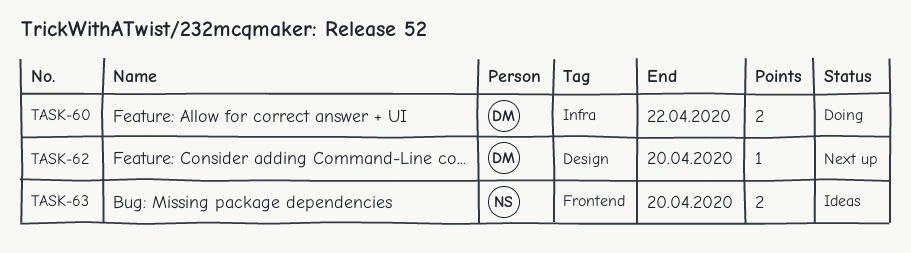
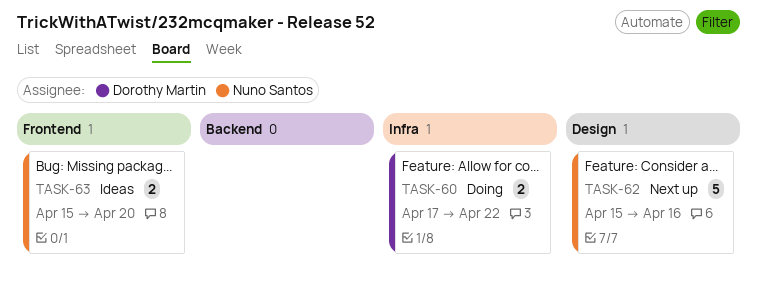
TASK-62, owner: Dorothy Martin -> Nuno Santos
TASK-62, estimate: 1 -> 5
TASK-62, due: Apr 20 -> Apr 16

